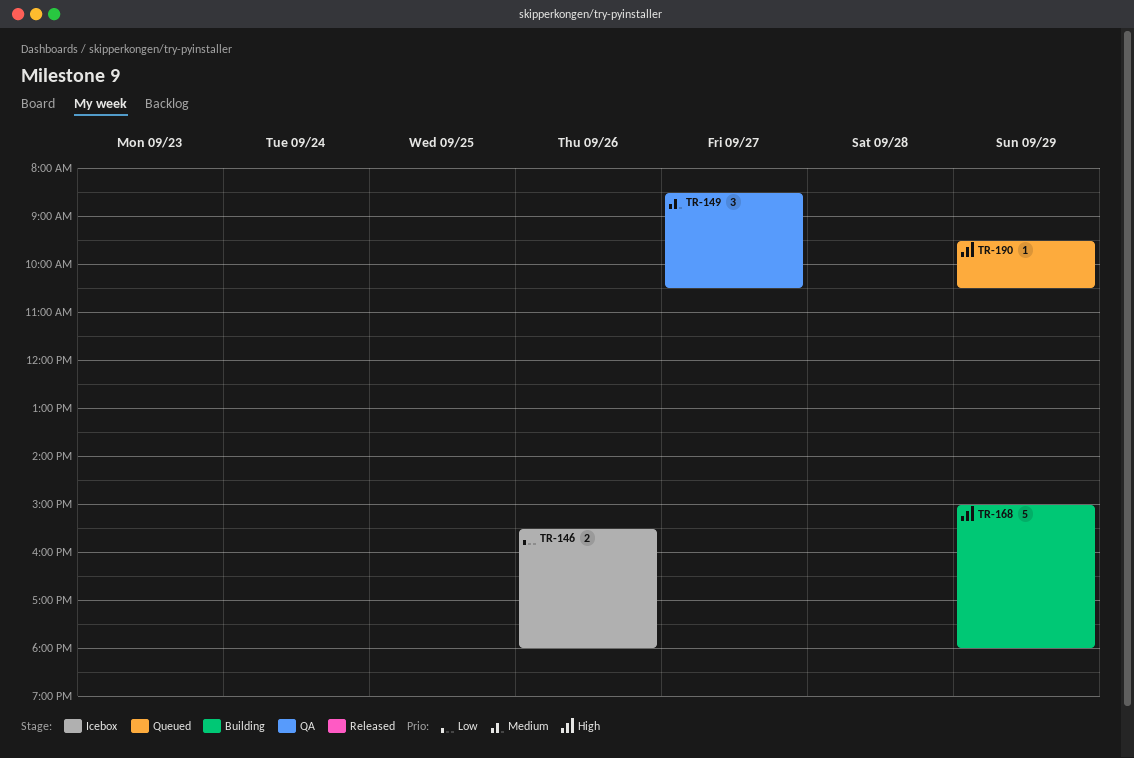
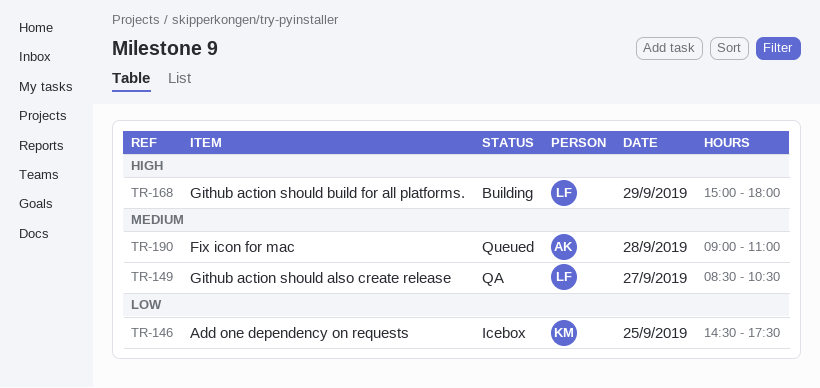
TR-146, day: Sep 26 -> Sep 25
TR-146, begins: 15:30 -> 14:30
TR-146, ends: 18:00 -> 17:30
TR-190, priority: High -> Medium
TR-190, day: Sep 29 -> Sep 28
TR-190, begins: 09:30 -> 09:00
TR-190, ends: 10:30 -> 11:00

